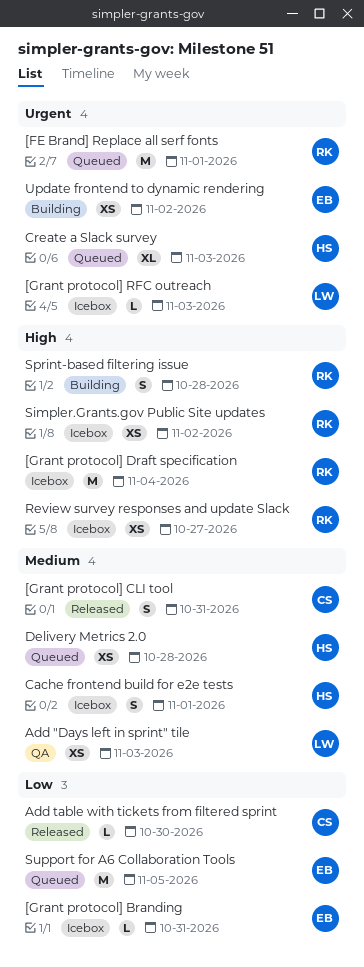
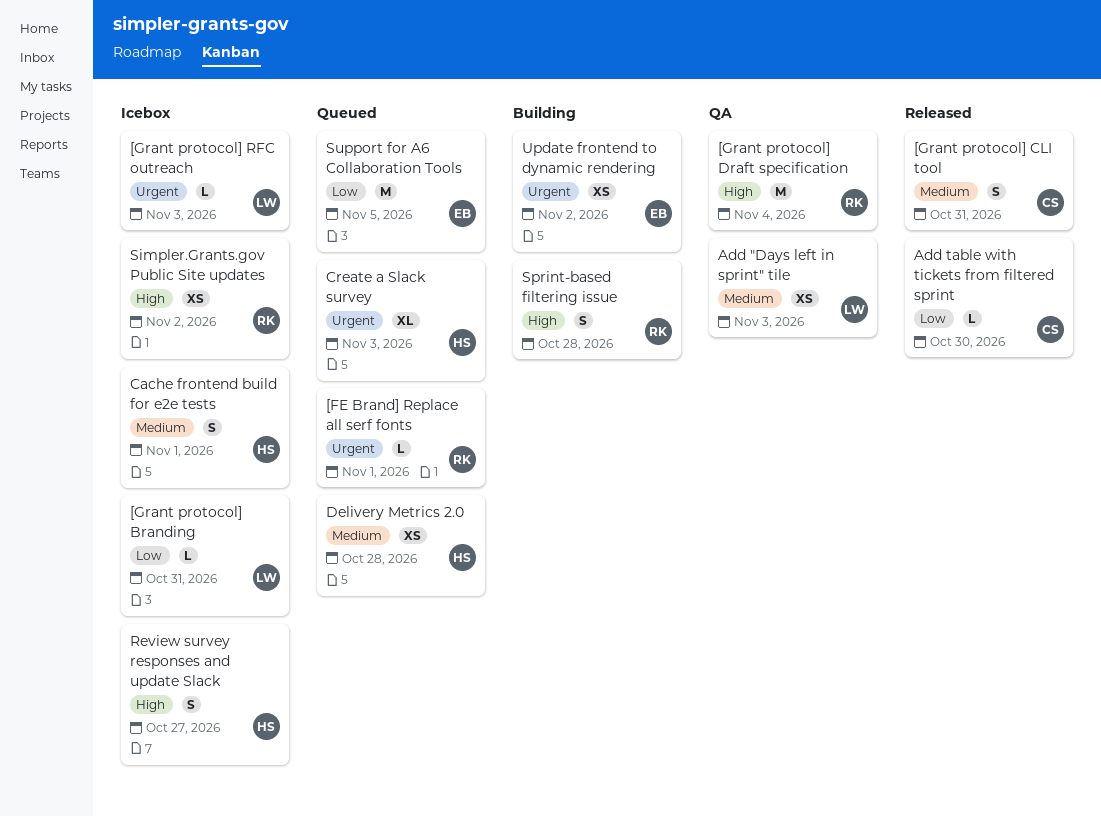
[FE Brand] Replace all serf fonts, estimate: M -> L
[Grant protocol] Branding, owner: EB -> LW
[Grant protocol] Draft specification, status: Icebox -> QA
Review survey responses and update Slack, owner: RK -> HS
Review survey responses and update Slack, estimate: XS -> S

